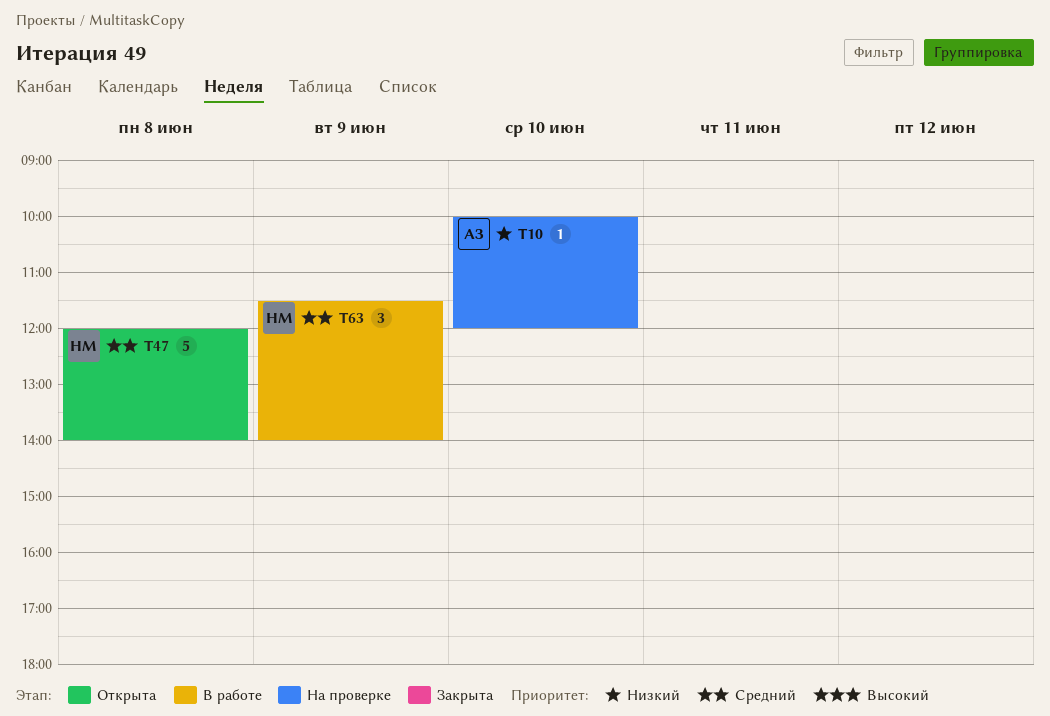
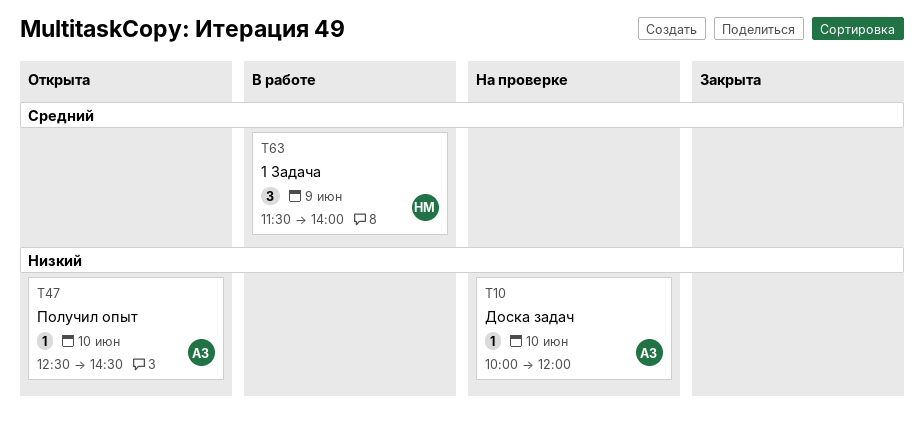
T47, owner: НМ -> АЗ
T47, priority: Средний -> Низкий
T47, estimate: 5 -> 1
T47, day: Jun 8 -> Jun 10
T47, begins: 12:00 -> 12:30
T47, ends: 14:00 -> 14:30

